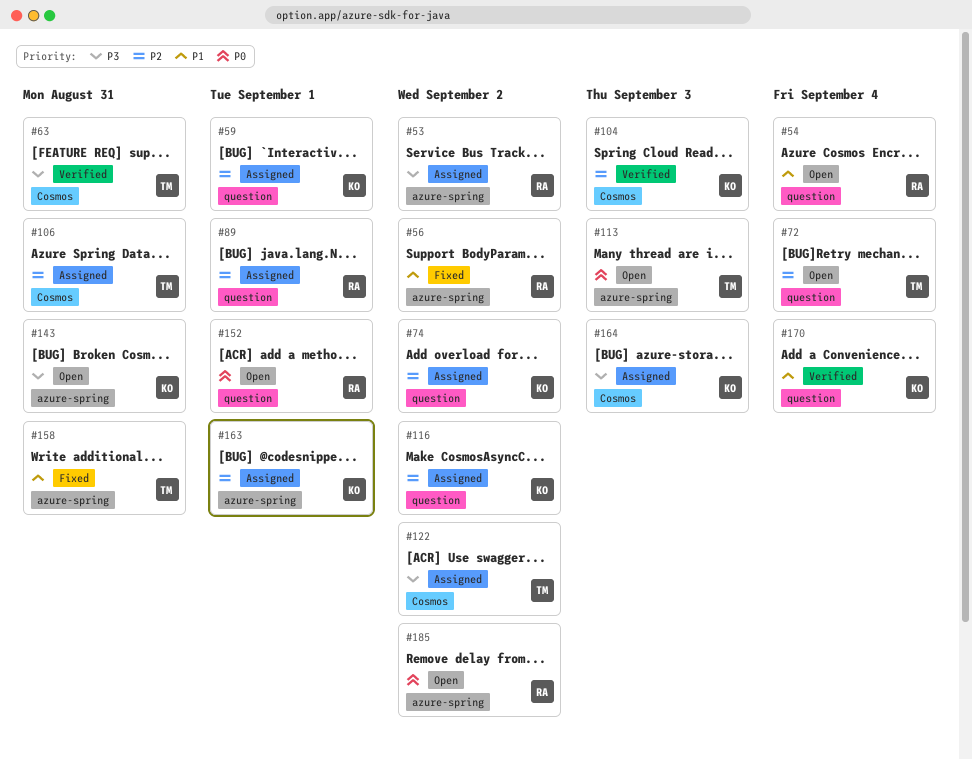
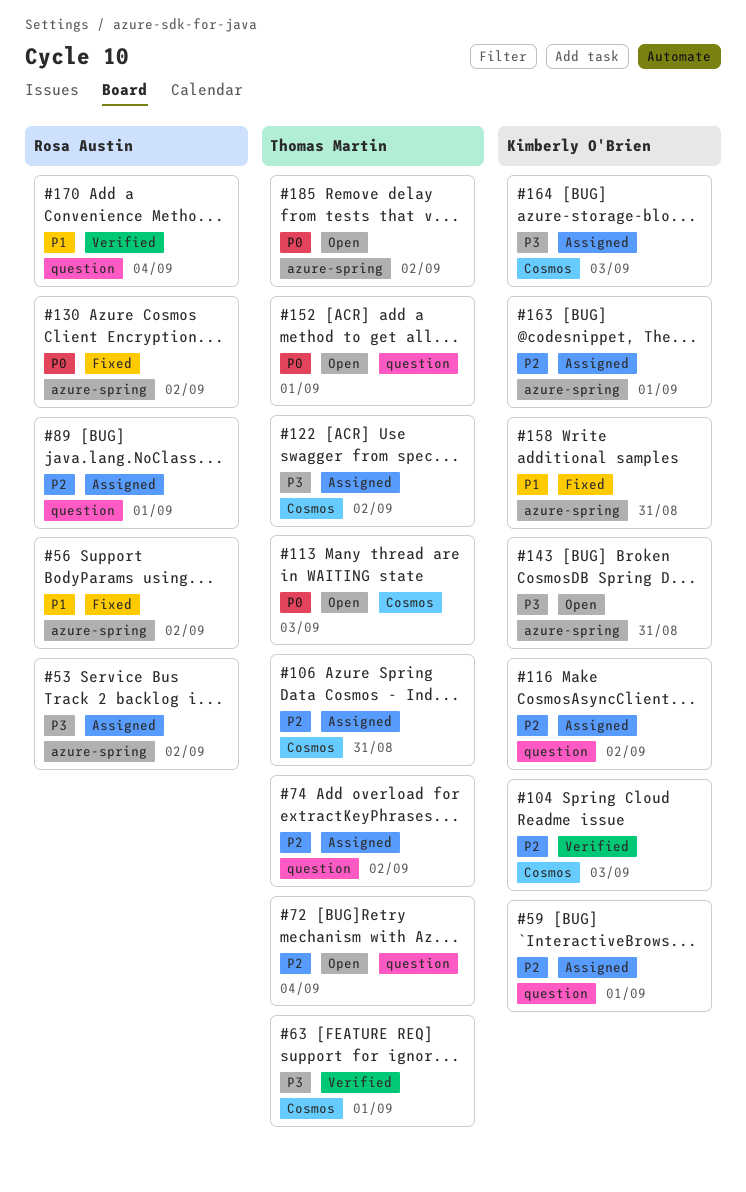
#54: present -> none
#63, due: Aug 31 -> Sep 1
#74, owner: Kimberly O'Brien -> Thomas Martin
#113, label: azure-spring -> Cosmos
#130: none -> present
#152, owner: Rosa Austin -> Thomas Martin
#158, owner: Thomas Martin -> Kimberly O'Brien
#170, owner: Kimberly O'Brien -> Rosa Austin
#185, owner: Rosa Austin -> Thomas Martin

